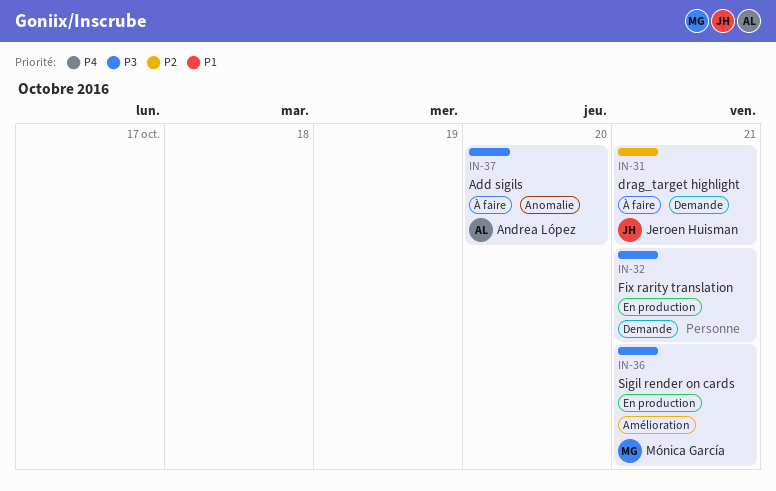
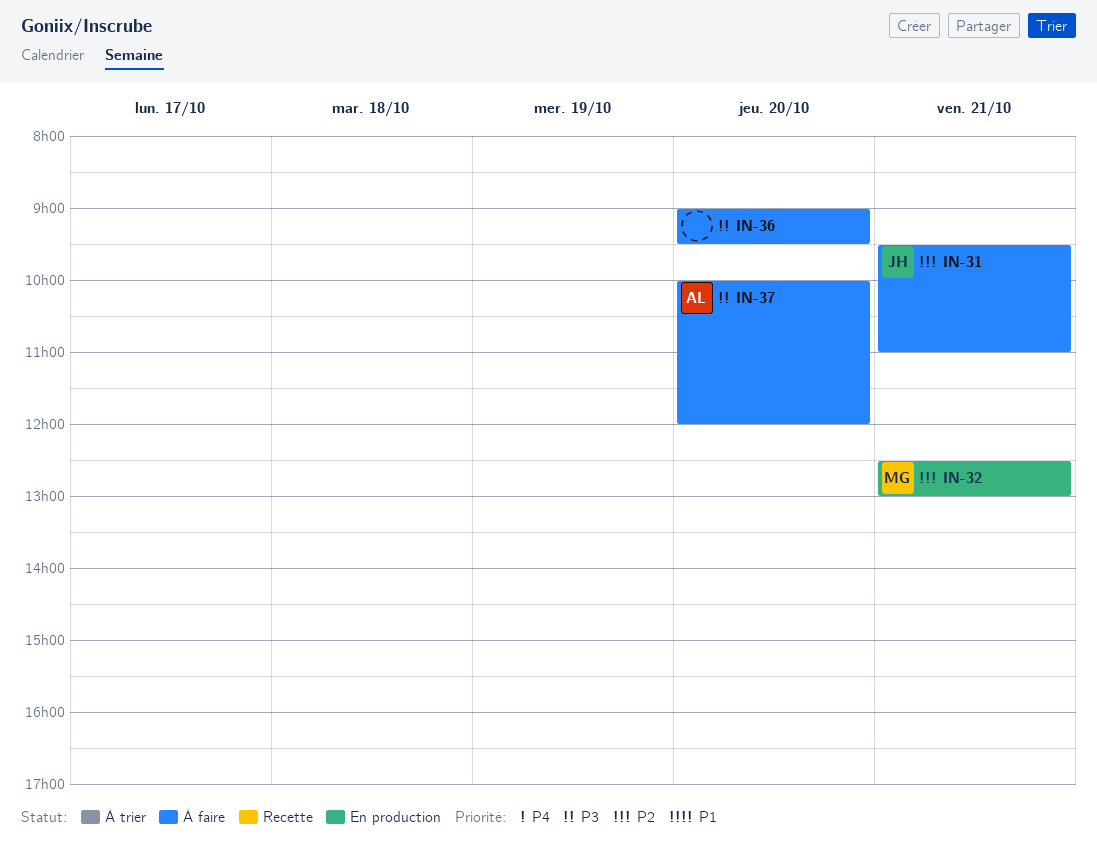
IN-32, owner: none -> Mónica García
IN-32, priority: P3 -> P2
IN-36, status: En production -> À faire
IN-36, owner: Mónica García -> none
IN-36, day: Oct 21 -> Oct 20

